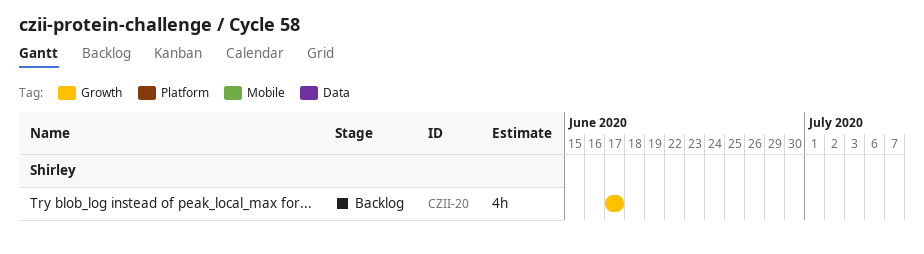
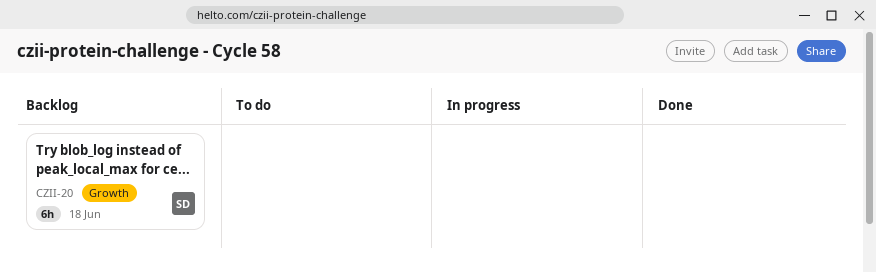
CZII-20, estimate: 4h -> 6h
CZII-20, due: Jun 17 -> Jun 18

